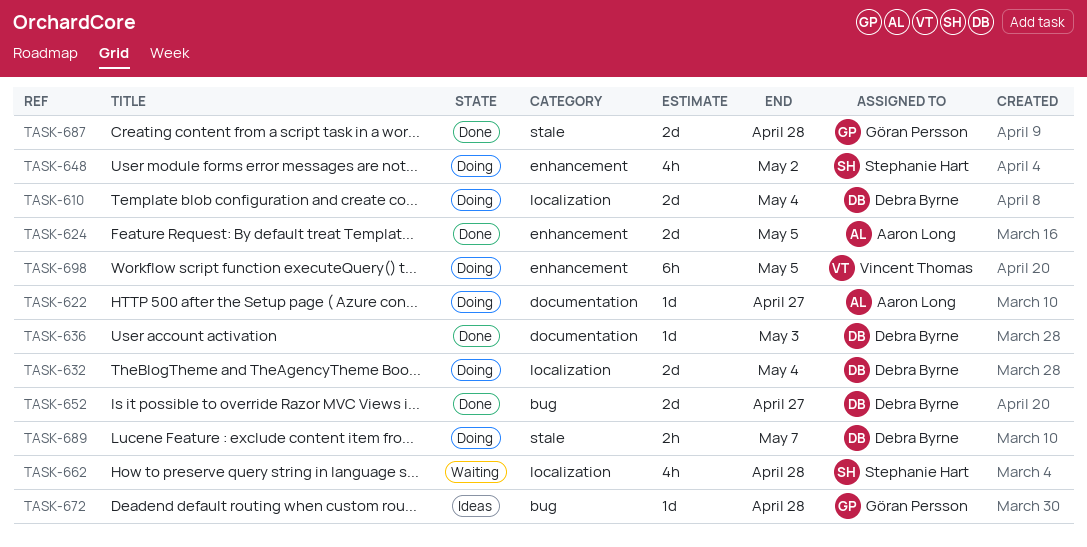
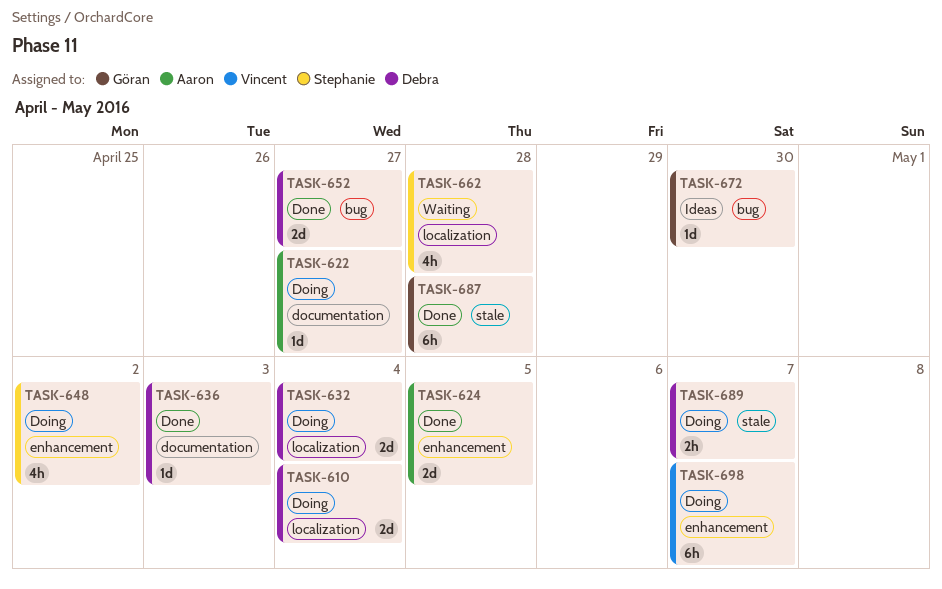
TASK-672, due: Apr 28 -> Apr 30
TASK-687, estimate: 2d -> 6h
TASK-698, due: May 5 -> May 7

